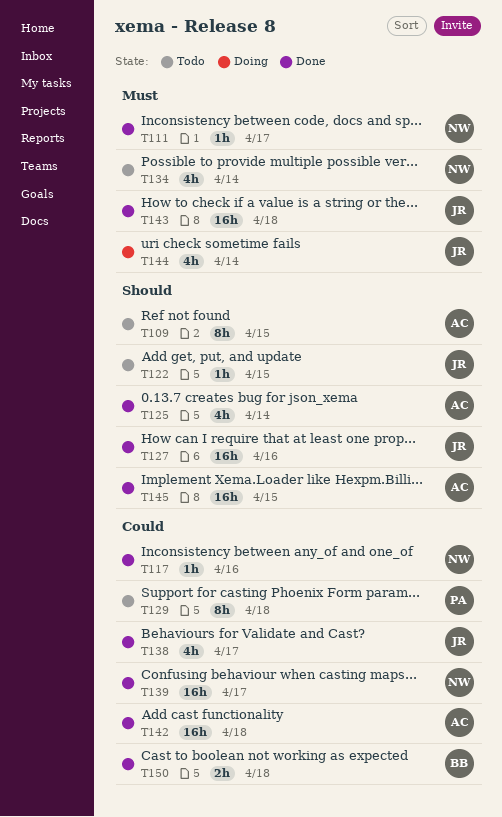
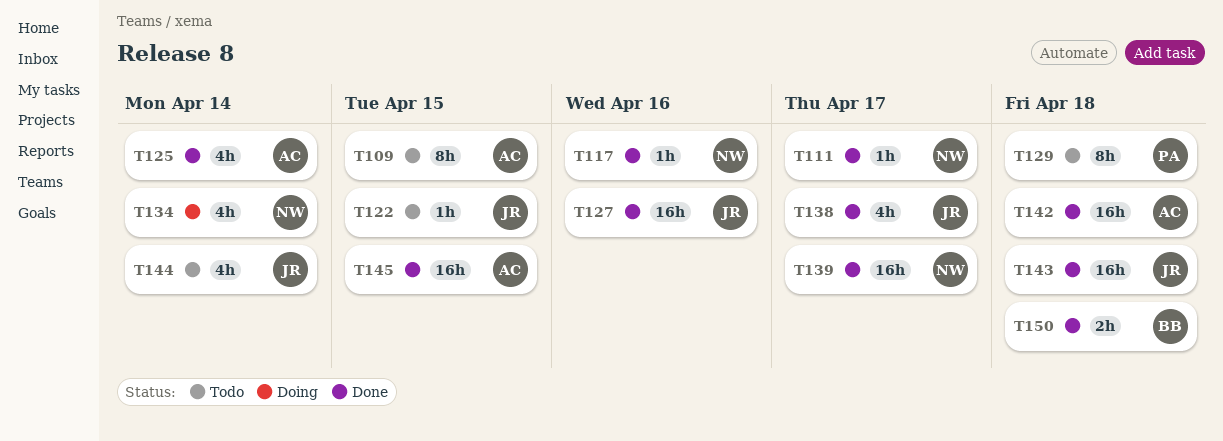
T134, status: Todo -> Doing
T144, status: Doing -> Todo

